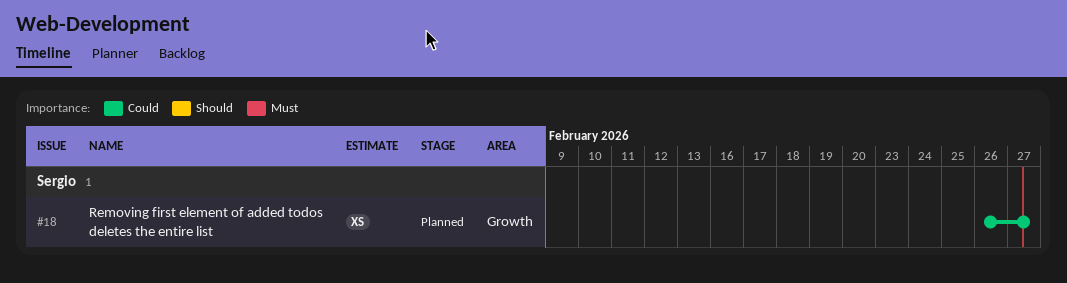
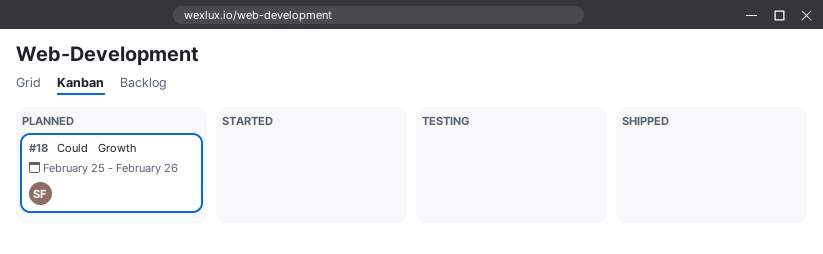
#18, start: Feb 26 -> Feb 25
#18, due: Feb 27 -> Feb 26

